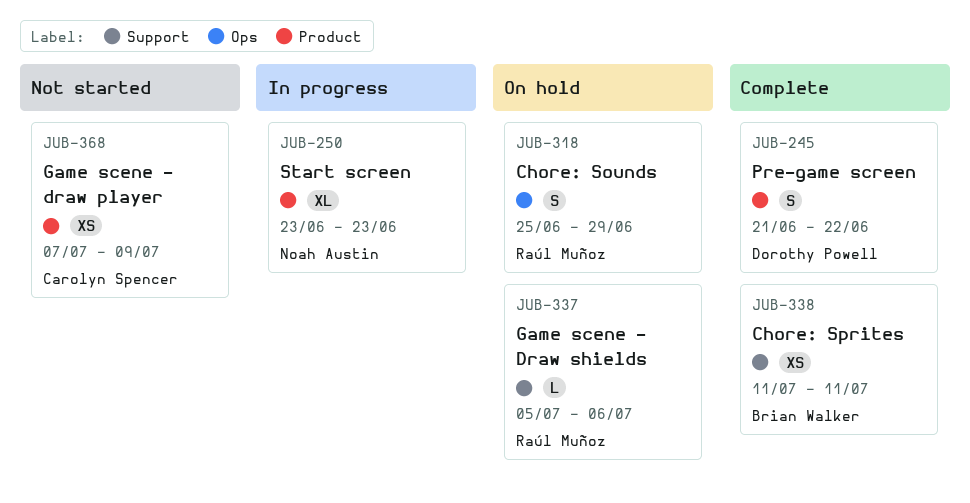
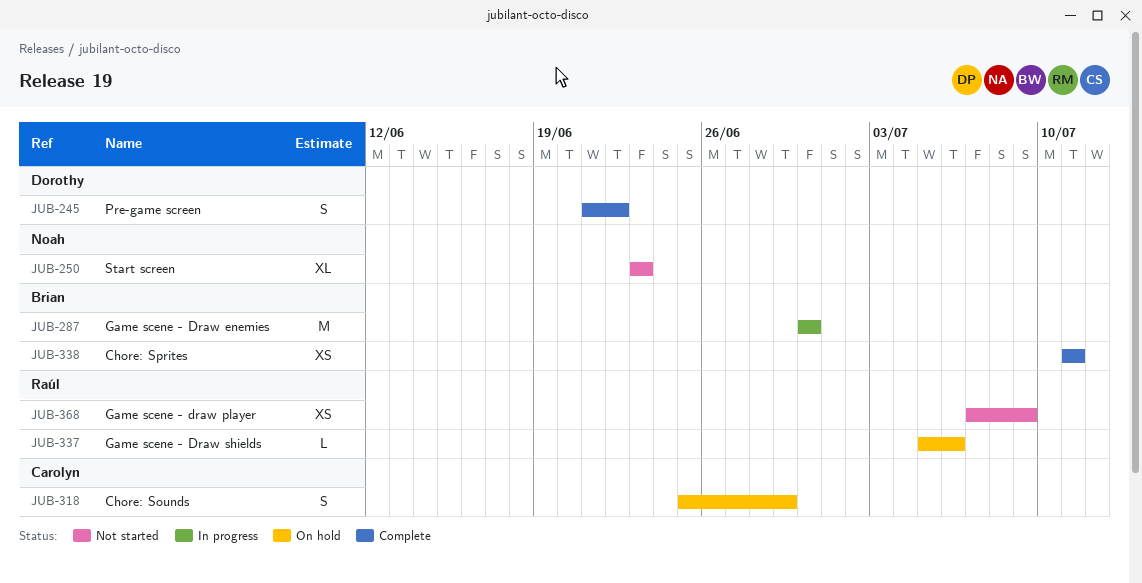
JUB-250, status: In progress -> Not started
JUB-287: none -> present
JUB-318, owner: Raúl Muñoz -> Carolyn Spencer
JUB-368, owner: Carolyn Spencer -> Raúl Muñoz

